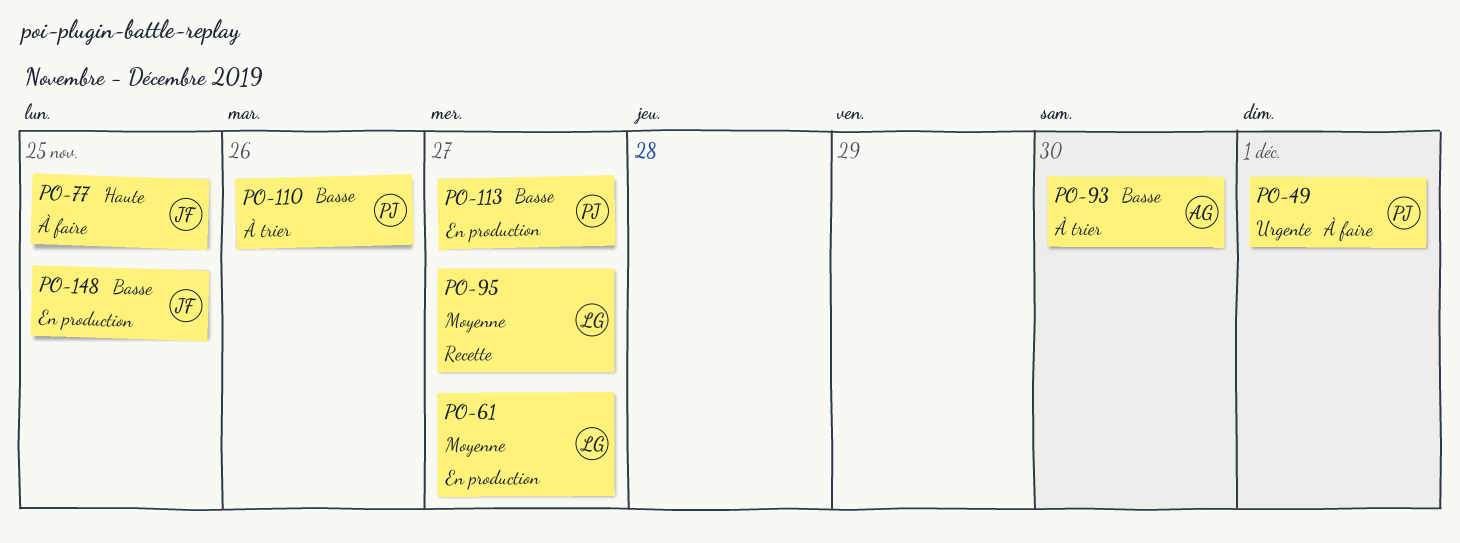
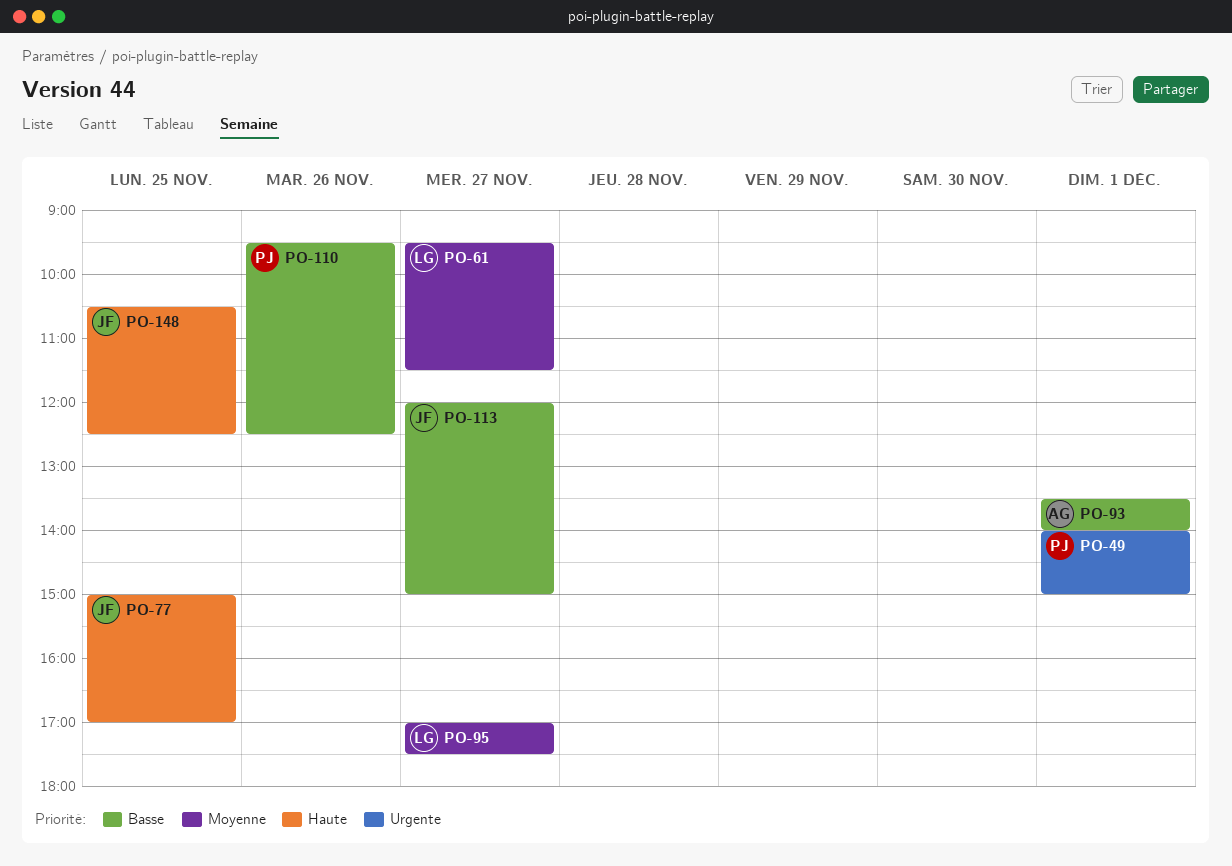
PO-93, day: Nov 30 -> Dec 1
PO-113, owner: PJ -> JF
PO-148, priority: Basse -> Haute

